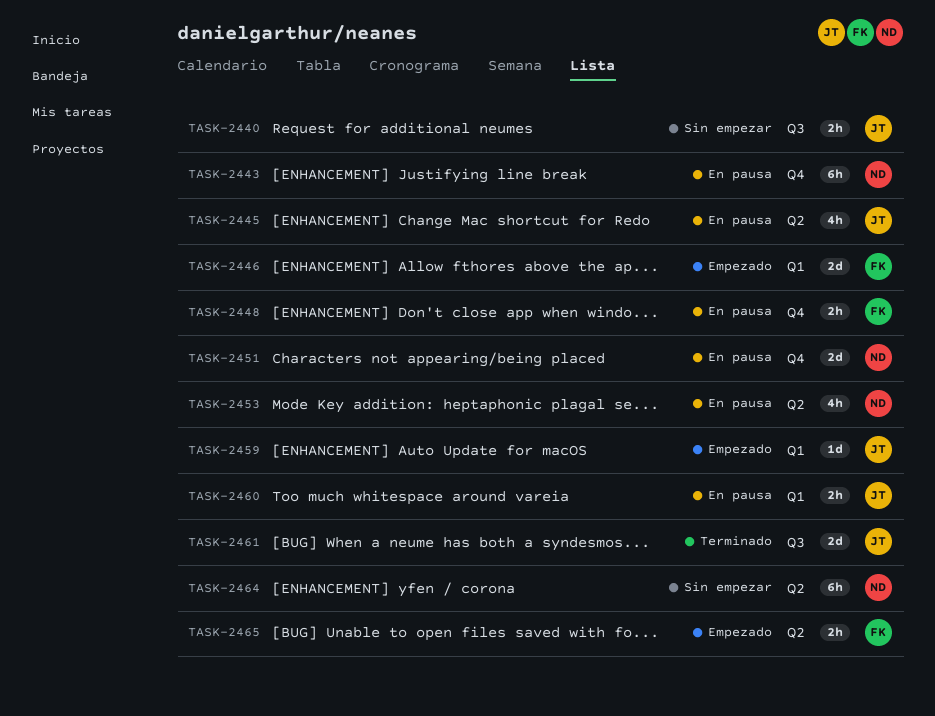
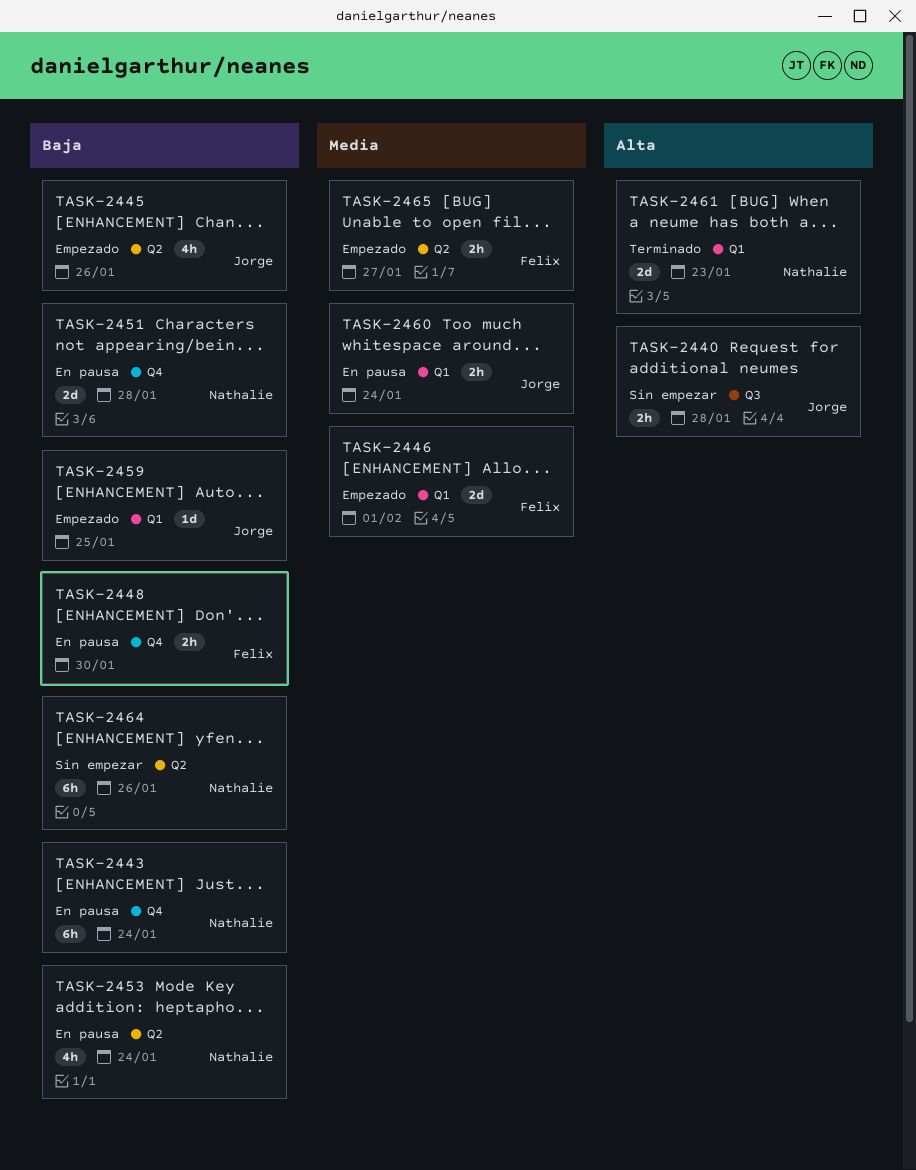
TASK-2445, status: En pausa -> Empezado
TASK-2461, owner: Jorge -> Nathalie
TASK-2461, label: Q3 -> Q1

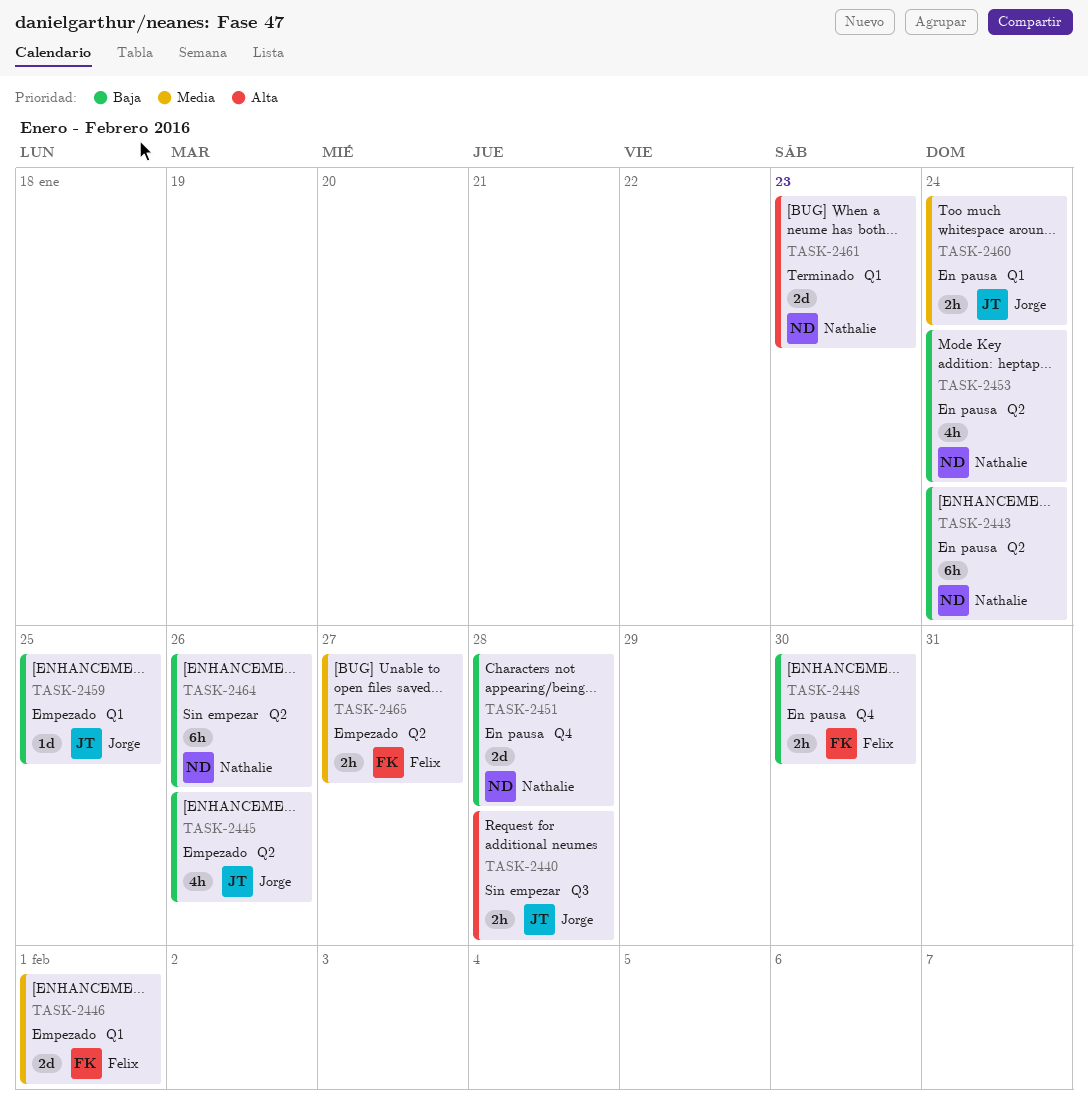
TASK-2443, label: Q4 -> Q2

